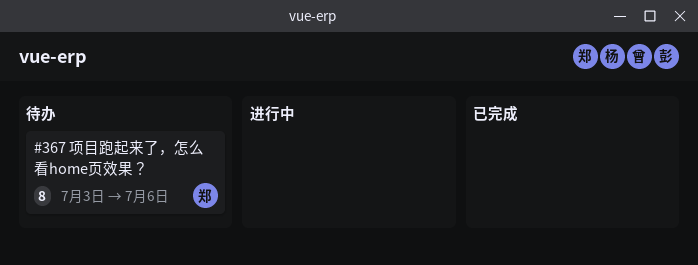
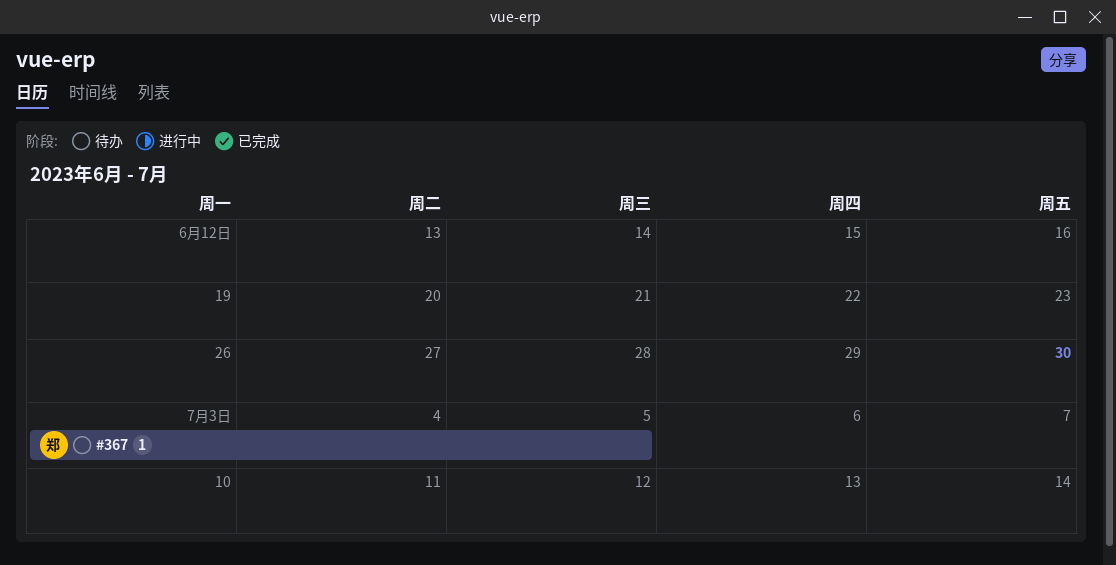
#367, estimate: 8 -> 1
#367, due: Jul 6 -> Jul 5

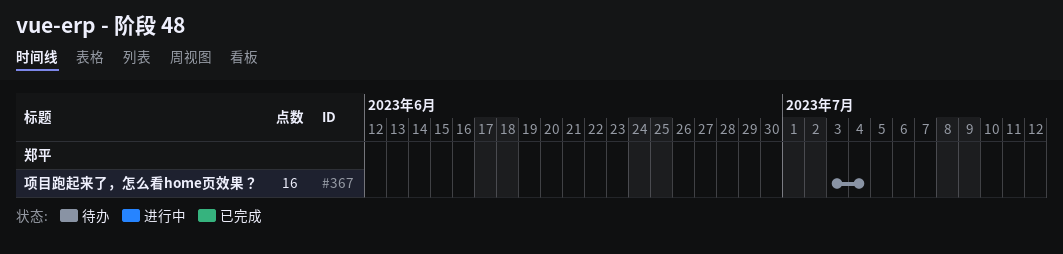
#367, estimate: 1 -> 16
#367, due: Jul 5 -> Jul 4

